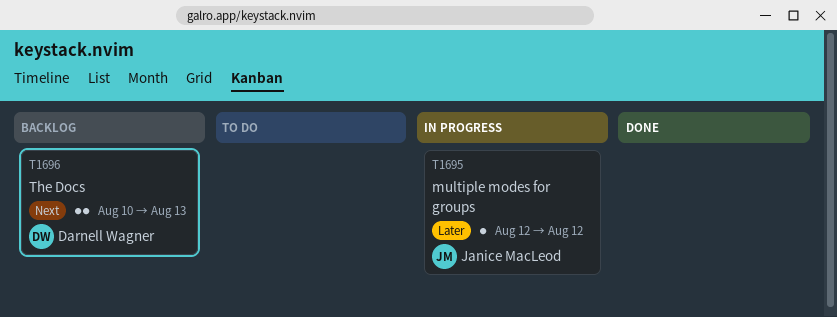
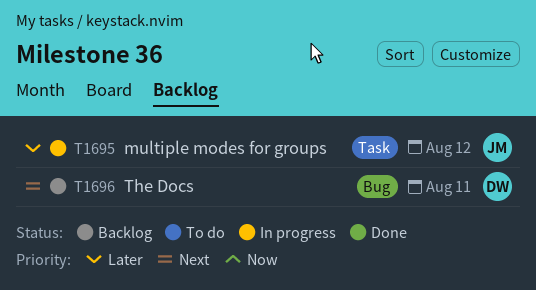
T1696, due: Aug 13 -> Aug 11

